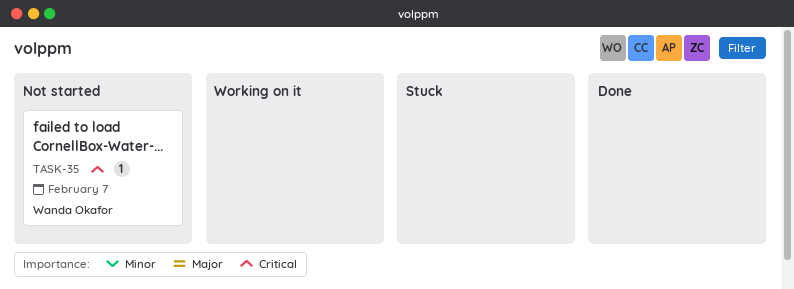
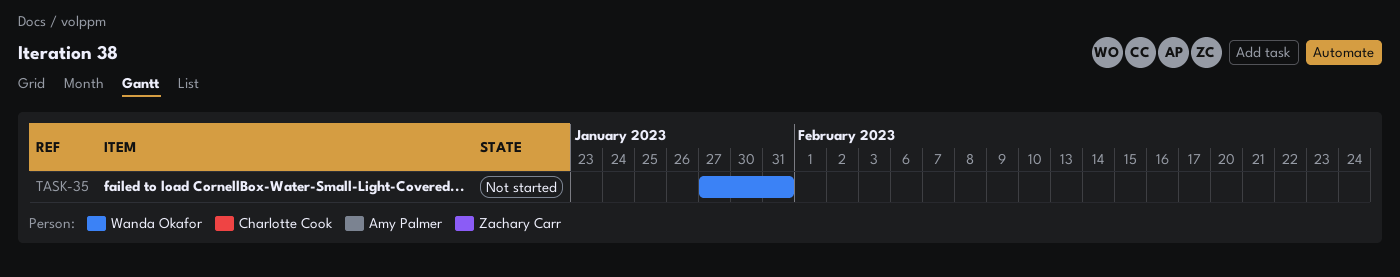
TASK-35, due: Feb 7 -> Jan 31

